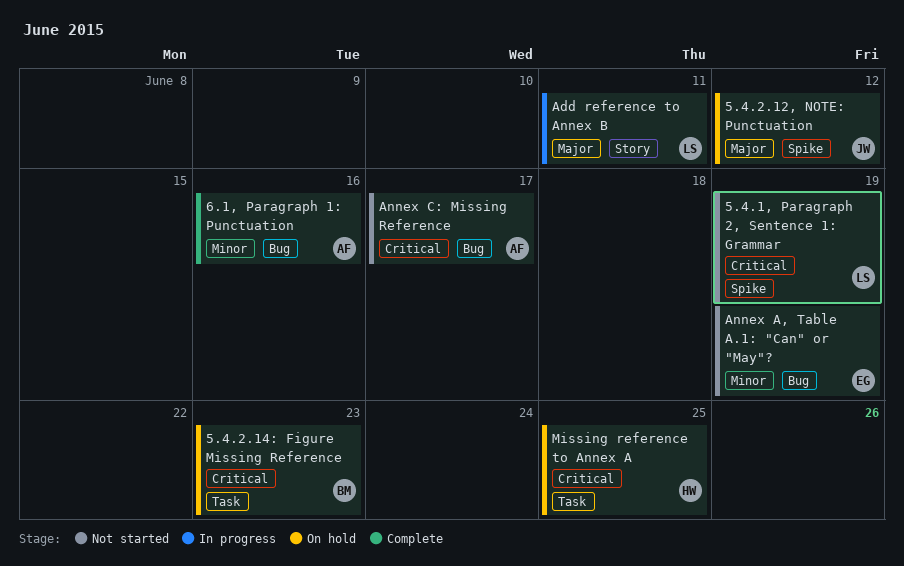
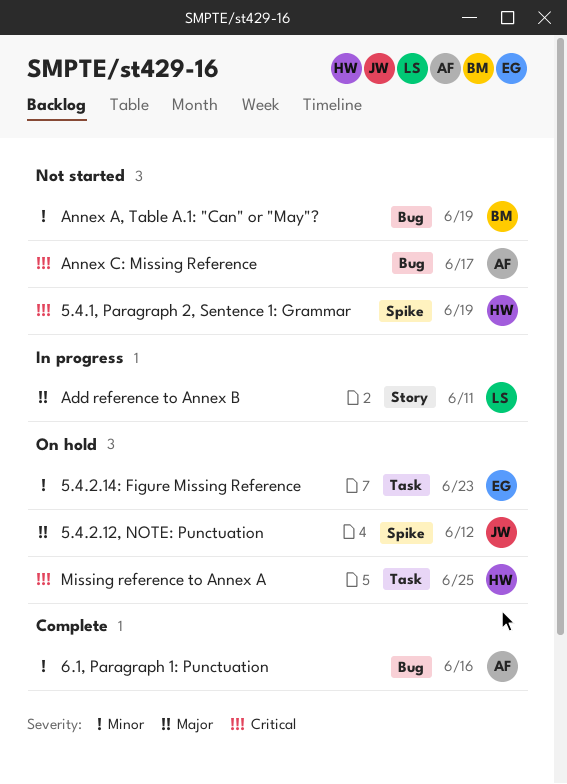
5.4.1, Paragraph 2, Sentence 1: Grammar, owner: LS -> HW
5.4.2.14: Figure Missing Reference, owner: BM -> EG
5.4.2.14: Figure Missing Reference, priority: Critical -> Minor
Annex A, Table A.1: "Can" or "May"?, owner: EG -> BM

